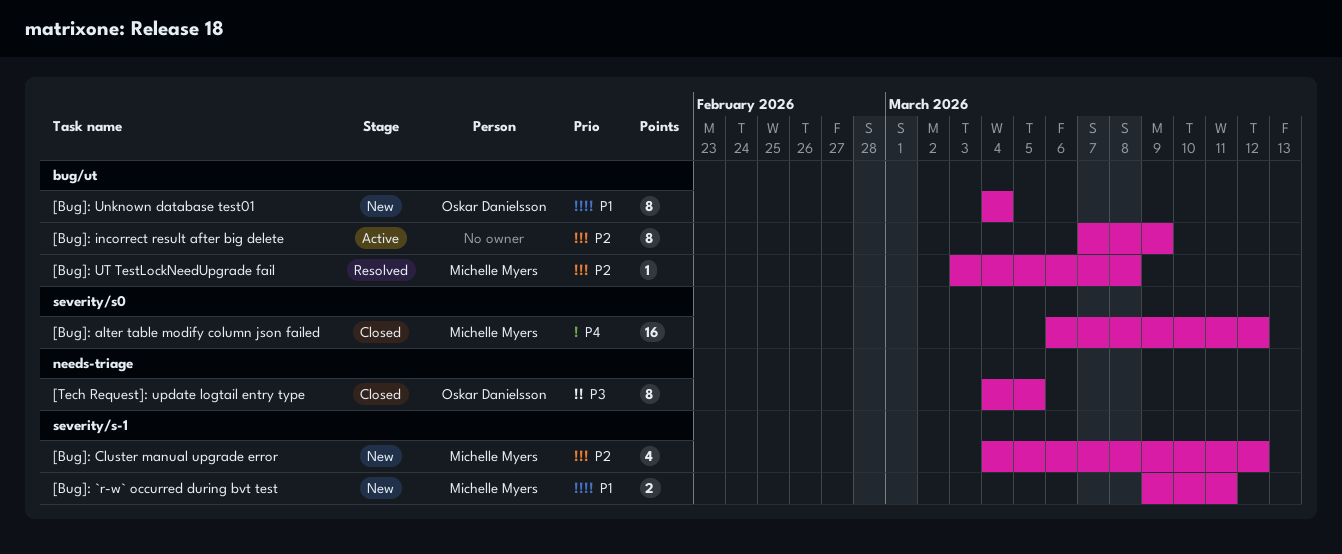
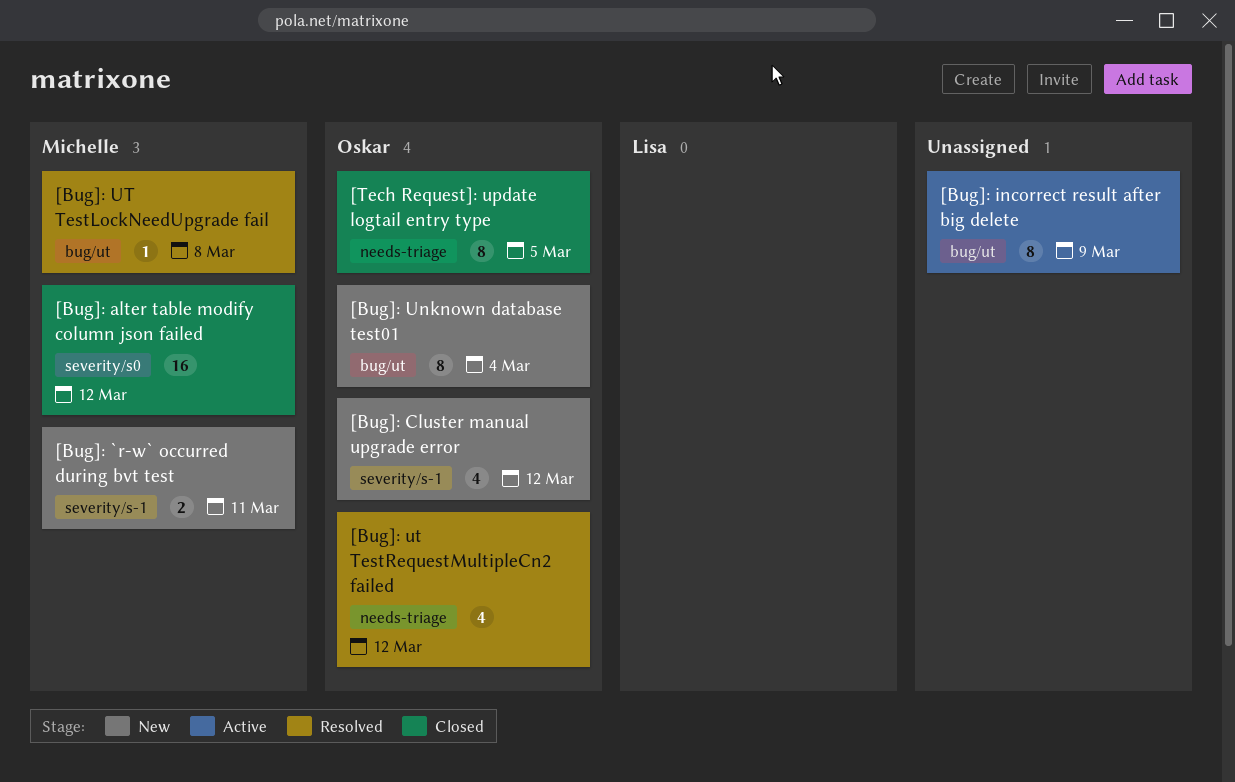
[Bug]: Cluster manual upgrade error, owner: Michelle Myers -> Oskar Danielsson
[Bug]: ut TestRequestMultipleCn2 failed: none -> present

